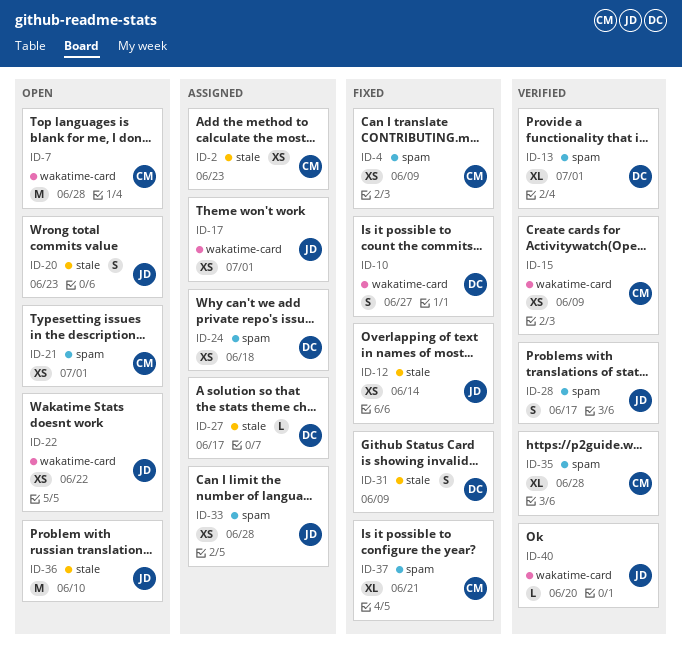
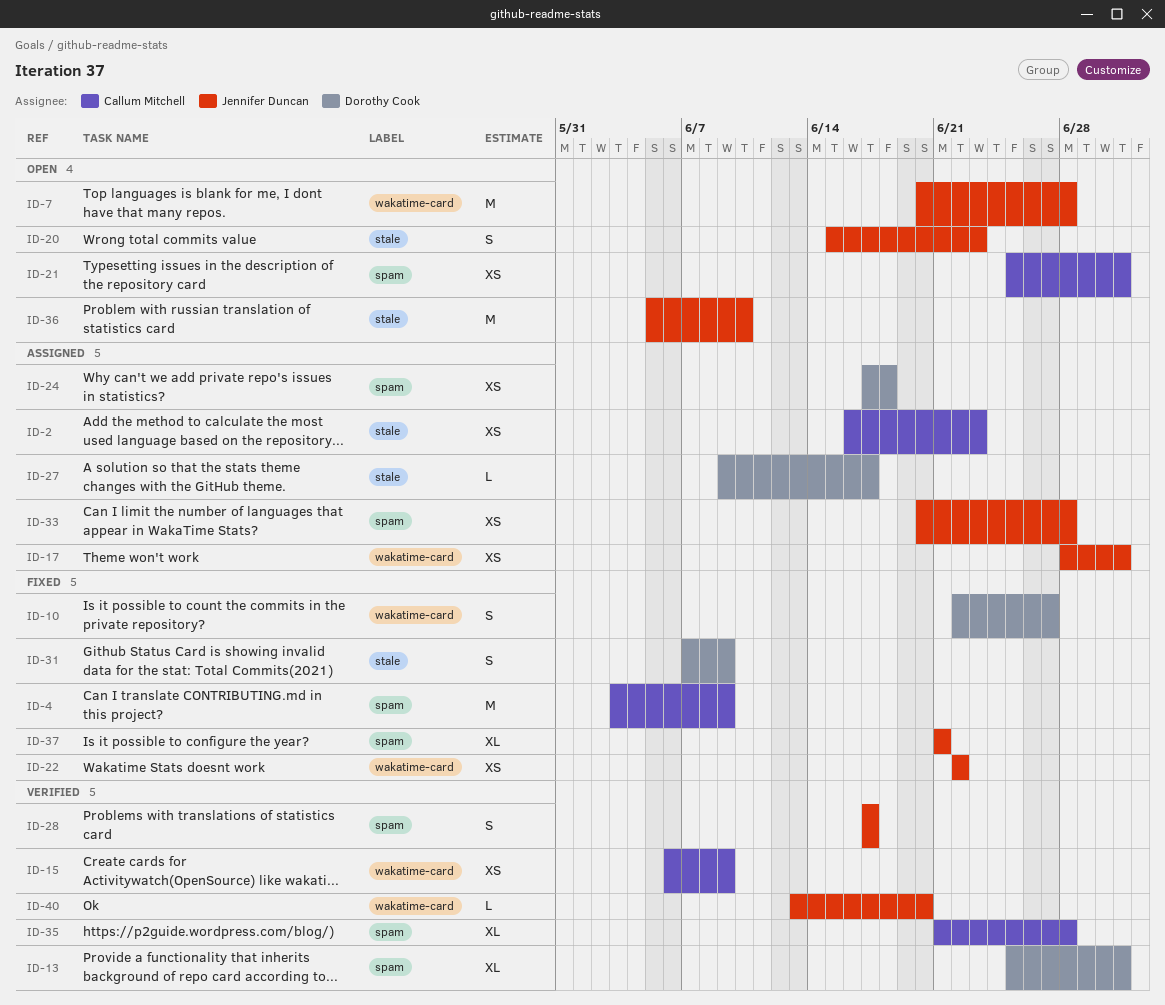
ID-4, estimate: XS -> M
ID-7, owner: Callum Mitchell -> Jennifer Duncan
ID-12: present -> none
ID-22, status: Open -> Fixed
ID-37, owner: Callum Mitchell -> Jennifer Duncan

